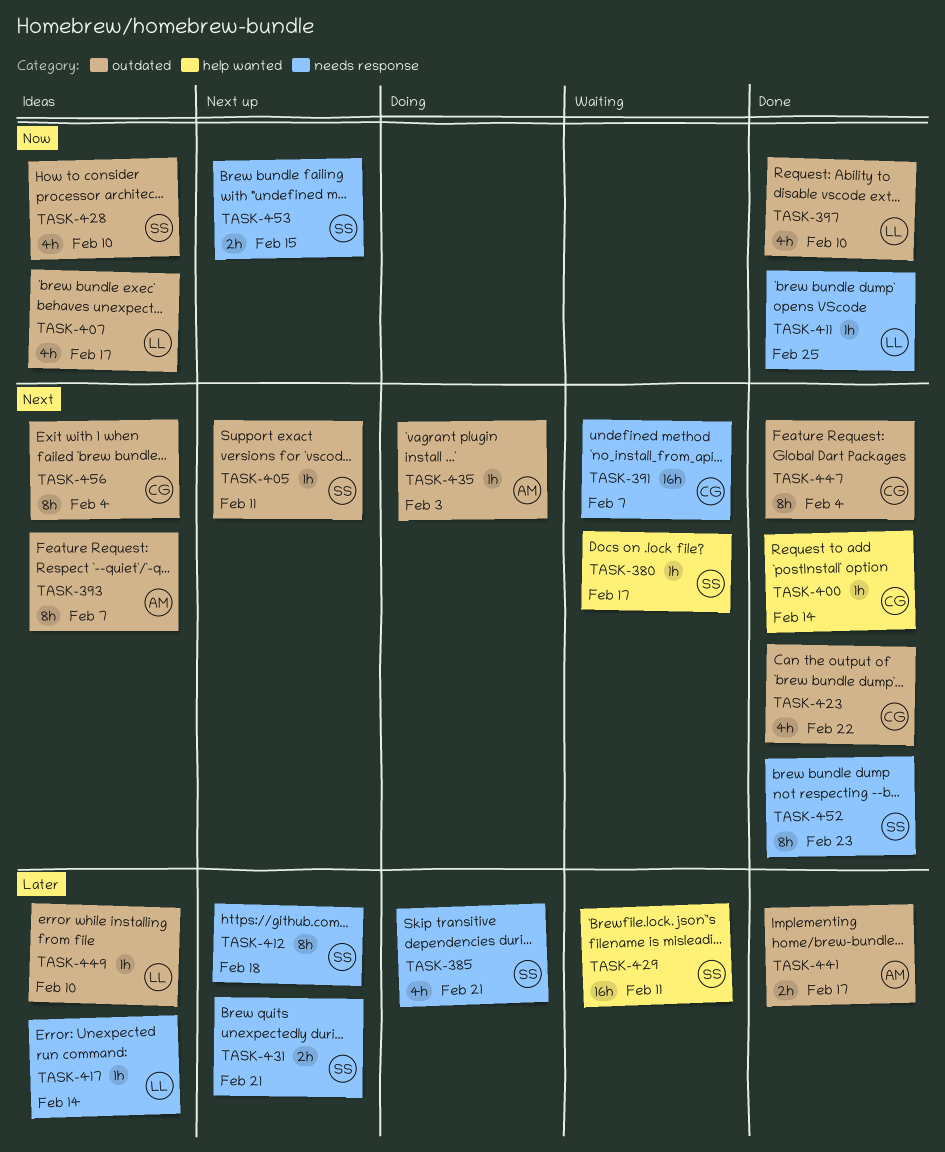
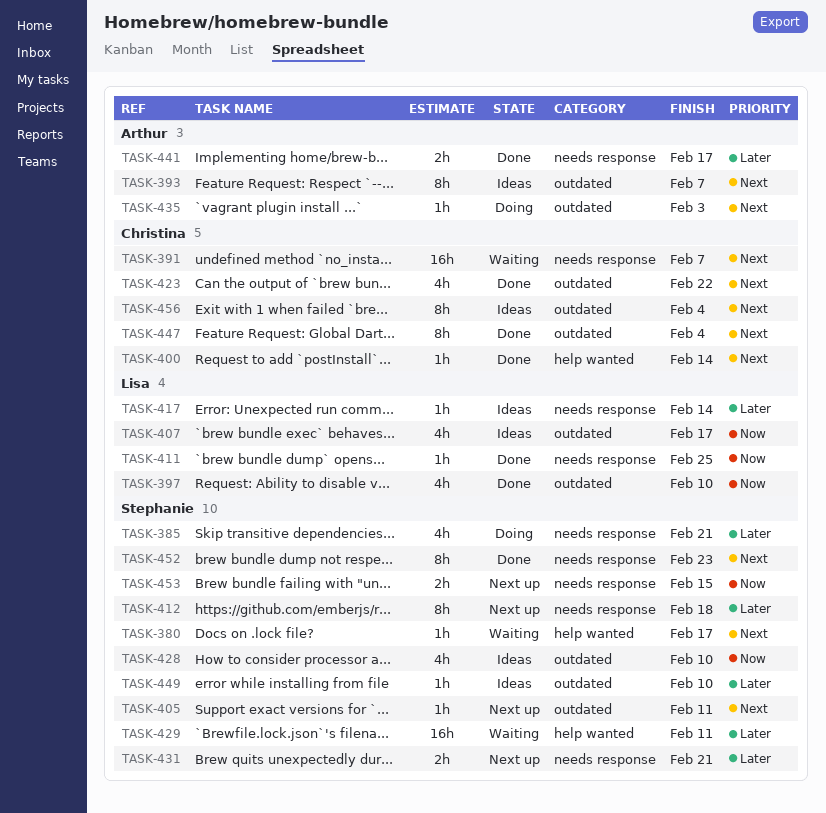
TASK-441, label: outdated -> needs response
TASK-449, owner: Lisa -> Stephanie

